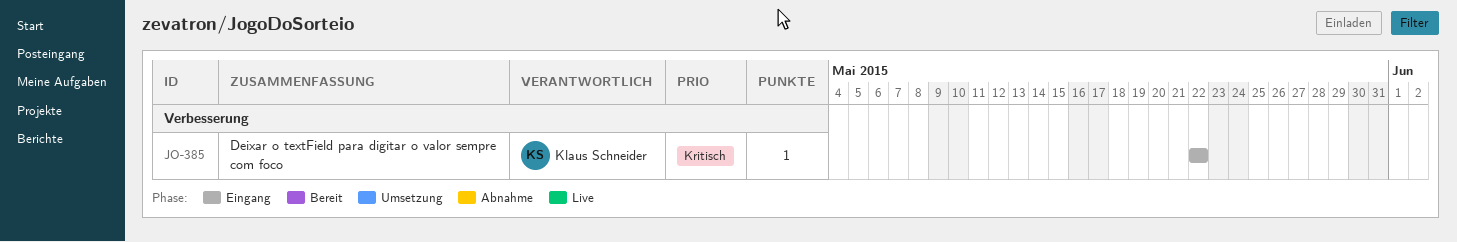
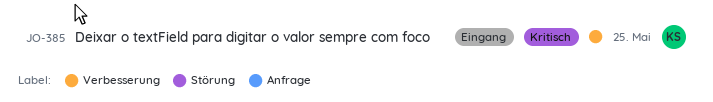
JO-385, due: May 22 -> May 25

